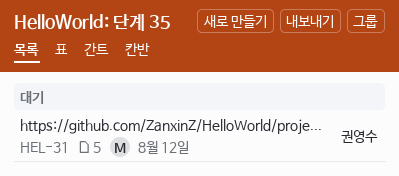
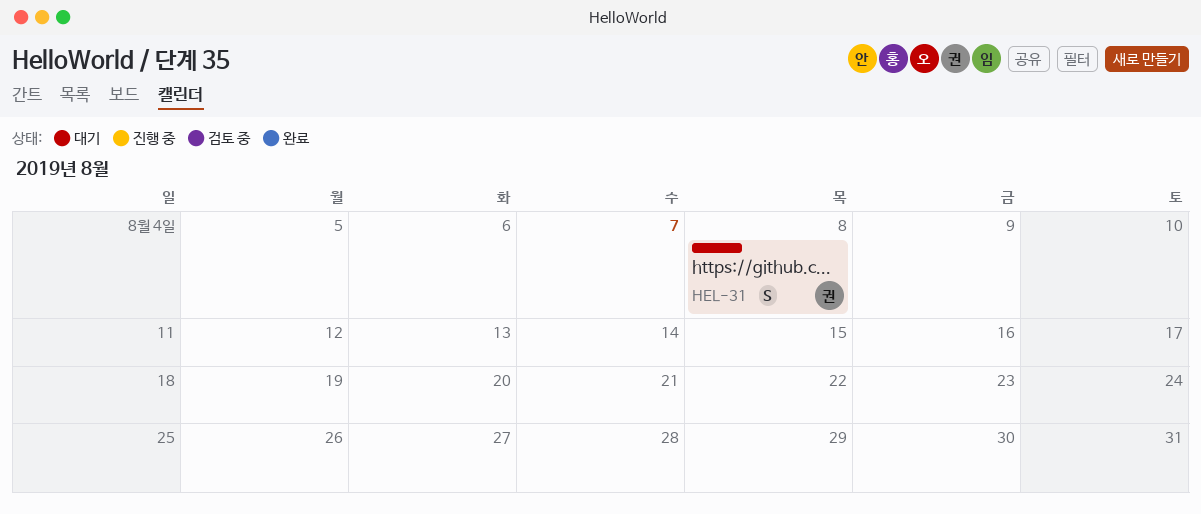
HEL-31, estimate: M -> S
HEL-31, due: Aug 12 -> Aug 8

